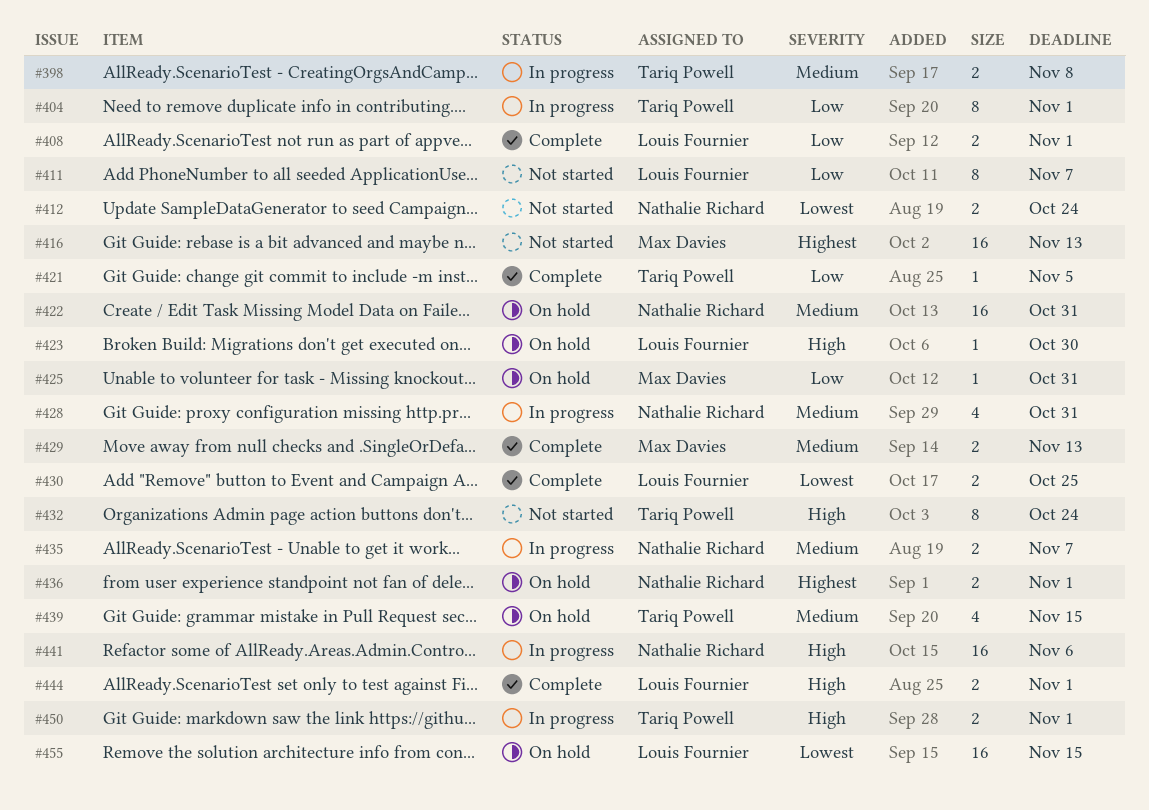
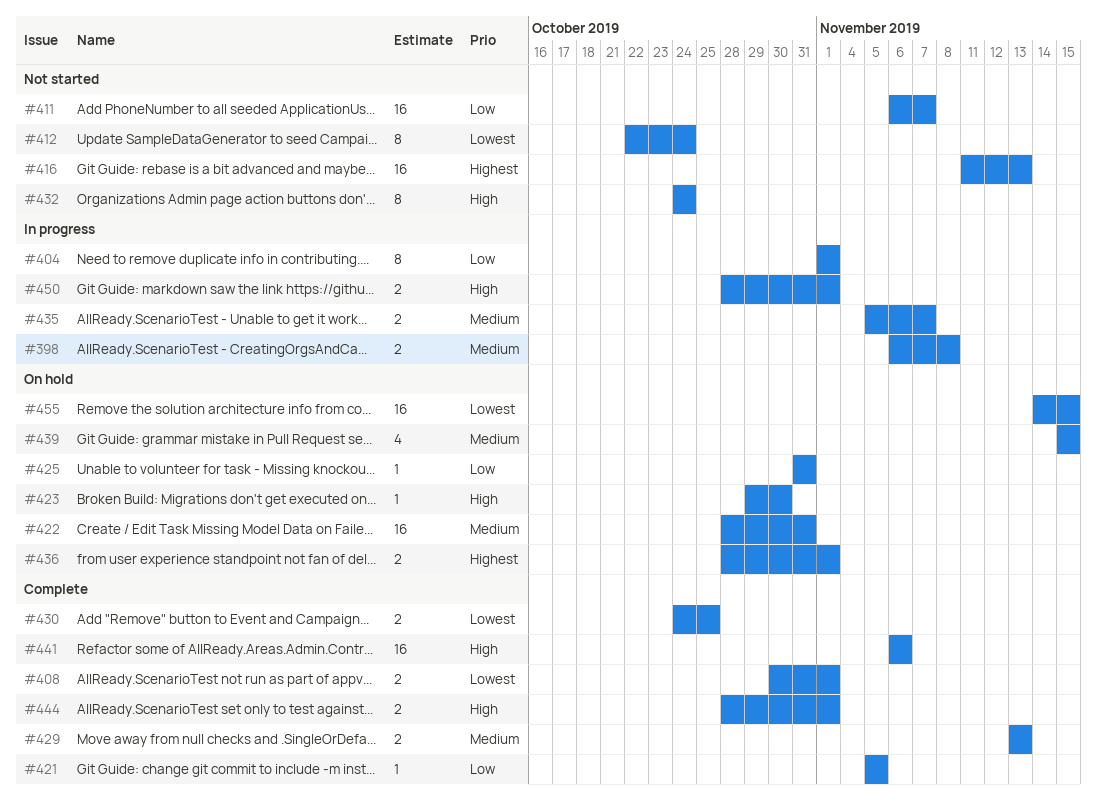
#408, priority: Low -> Lowest
#411, estimate: 8 -> 16
#412, estimate: 2 -> 8
#428: present -> none
#441, status: In progress -> Complete

